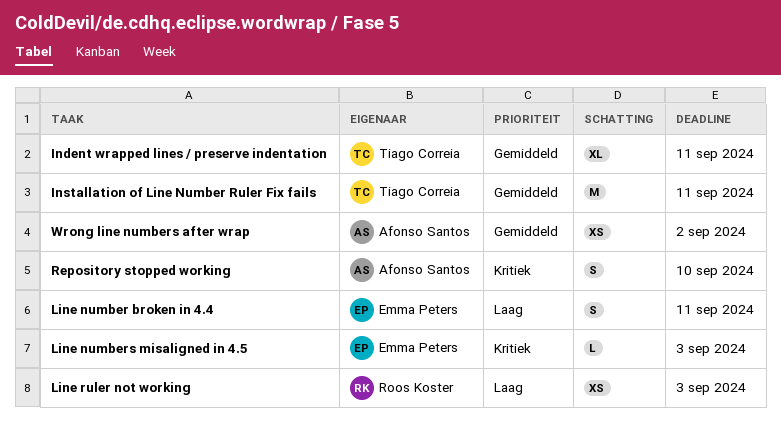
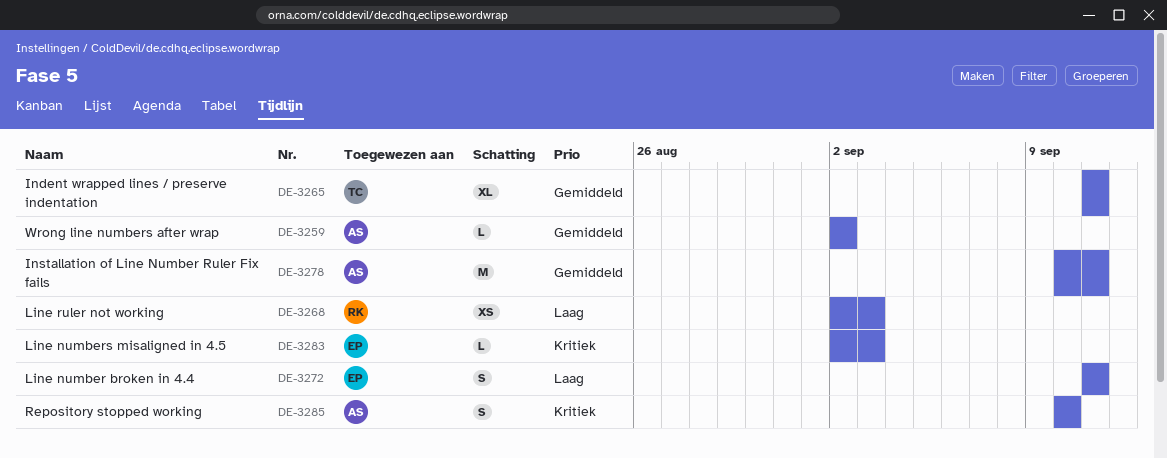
Installation of Line Number Ruler Fix fails, owner: Tiago Correia -> Afonso Santos
Wrong line numbers after wrap, estimate: XS -> L

